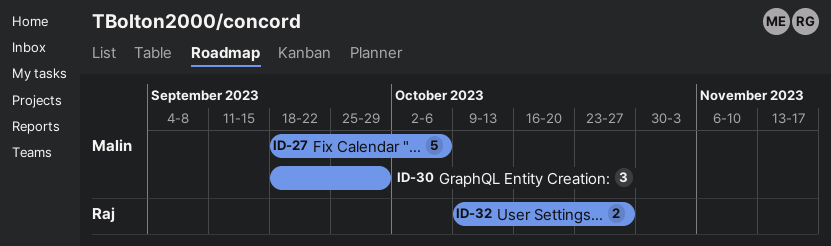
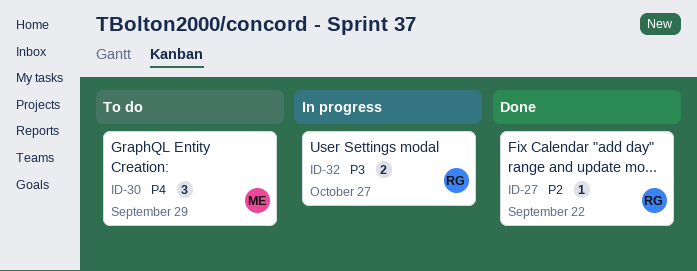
ID-27, owner: Malin -> Raj
ID-27, estimate: 5 -> 1
ID-27, due: Oct 6 -> Sep 22

